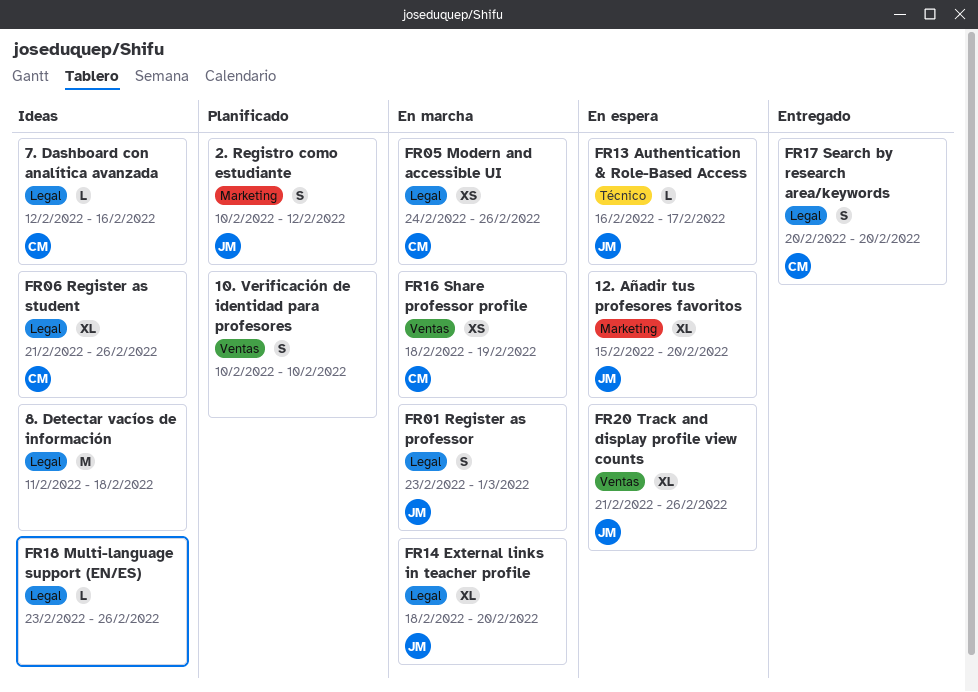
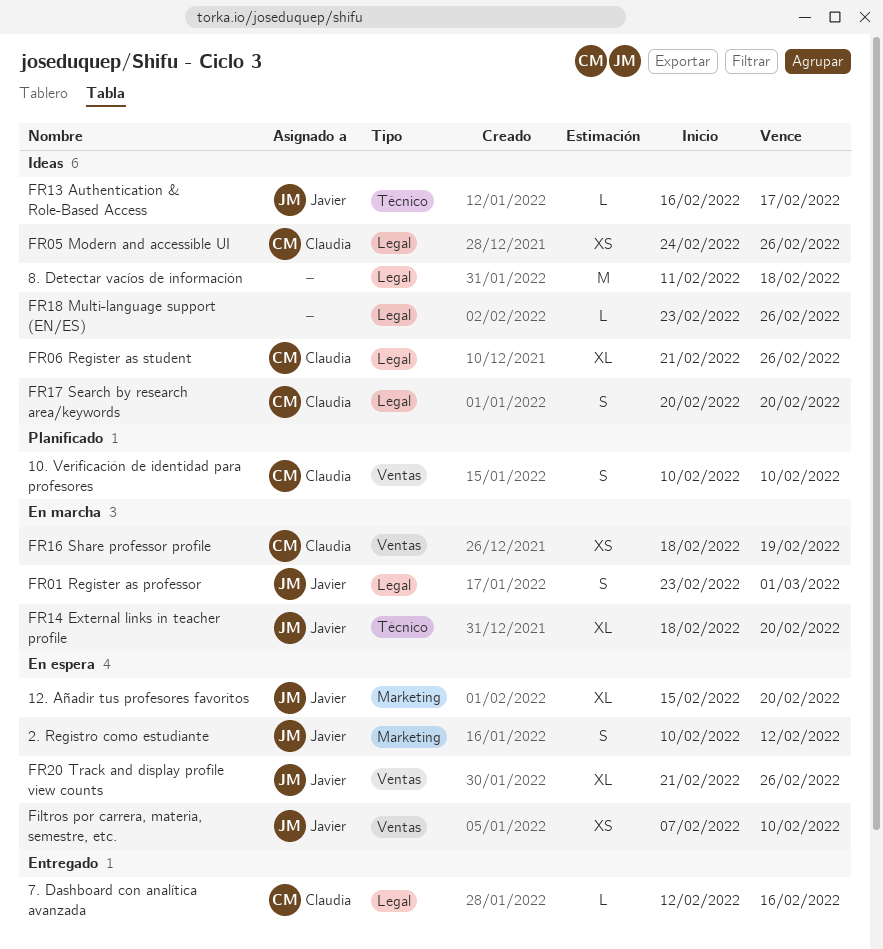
10. Verificación de identidad para profesores, owner: none -> Claudia
2. Registro como estudiante, status: Planificado -> En espera
7. Dashboard con analítica avanzada, status: Ideas -> Entregado
Filtros por carrera, materia, semestre, etc.: none -> present
FR05 Modern and accessible UI, status: En marcha -> Ideas
FR13 Authentication & Role-Based Access, status: En espera -> Ideas
FR14 External links in teacher profile, label: Legal -> Técnico
FR17 Search by research area/keywords, status: Entregado -> Ideas

